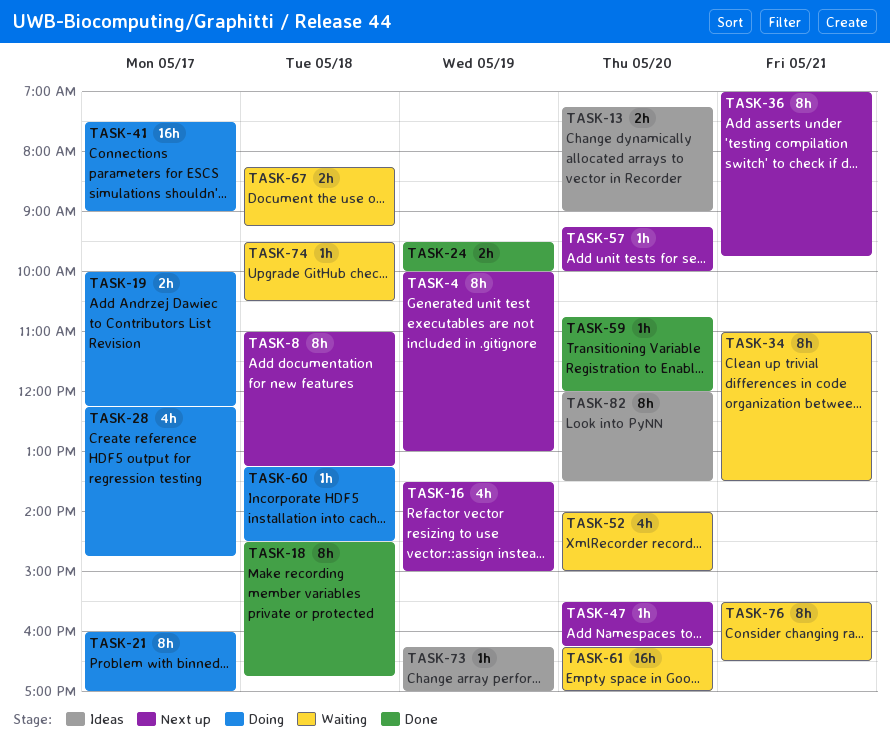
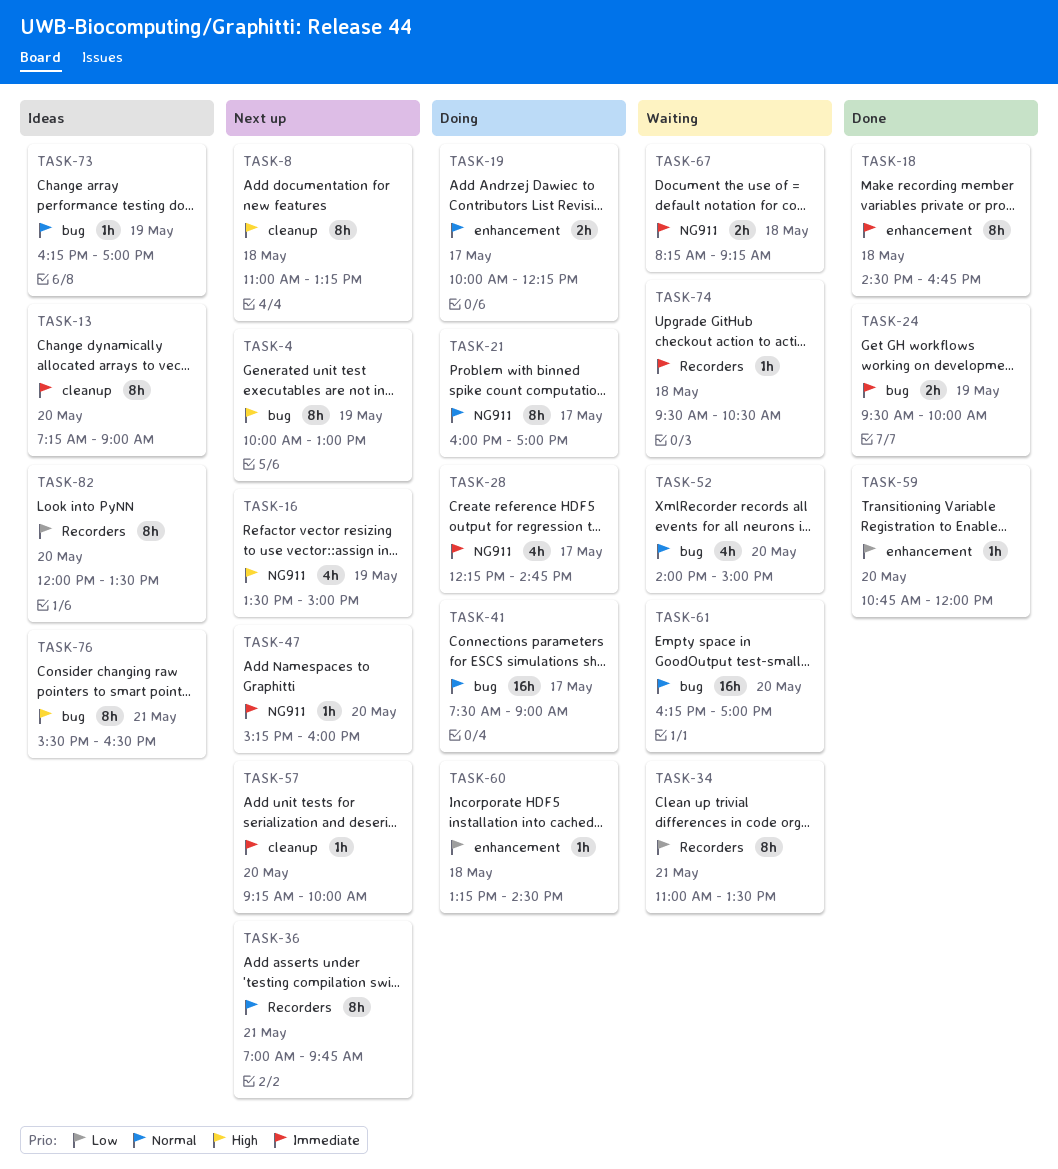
TASK-13, estimate: 2h -> 8h
TASK-47, begins: 15:30 -> 15:15
TASK-47, ends: 16:15 -> 16:00
TASK-76, status: Waiting -> Ideas

